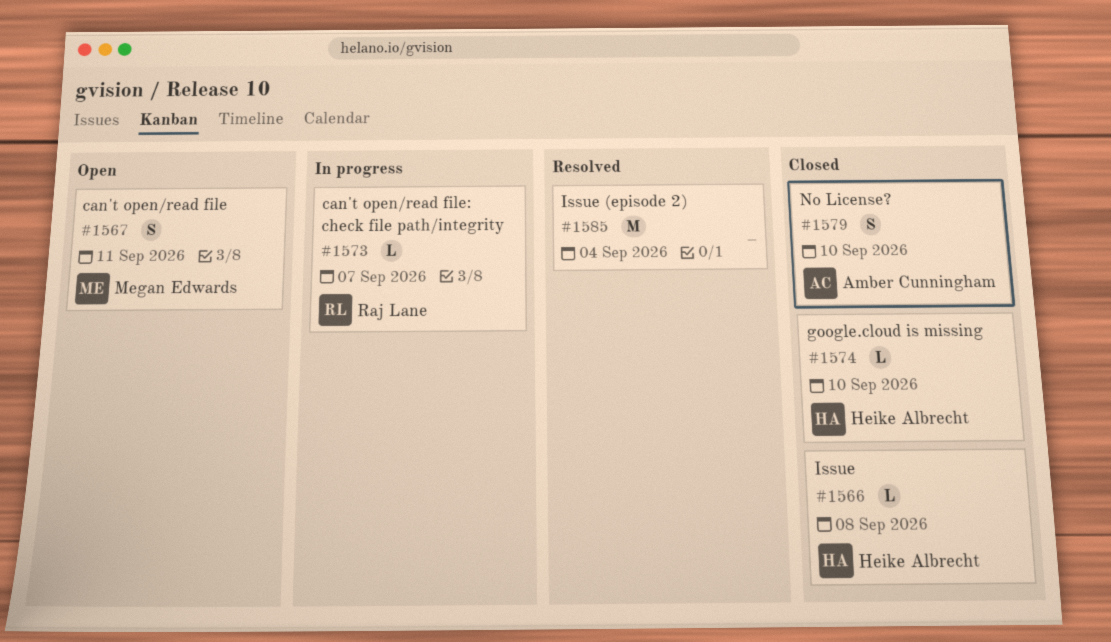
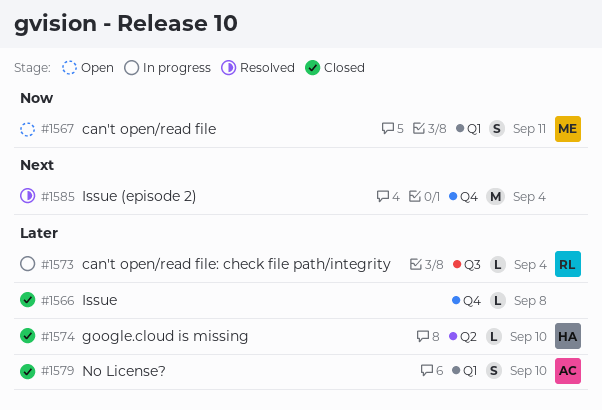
#1566, owner: Heike Albrecht -> none
#1573, due: Sep 7 -> Sep 4

